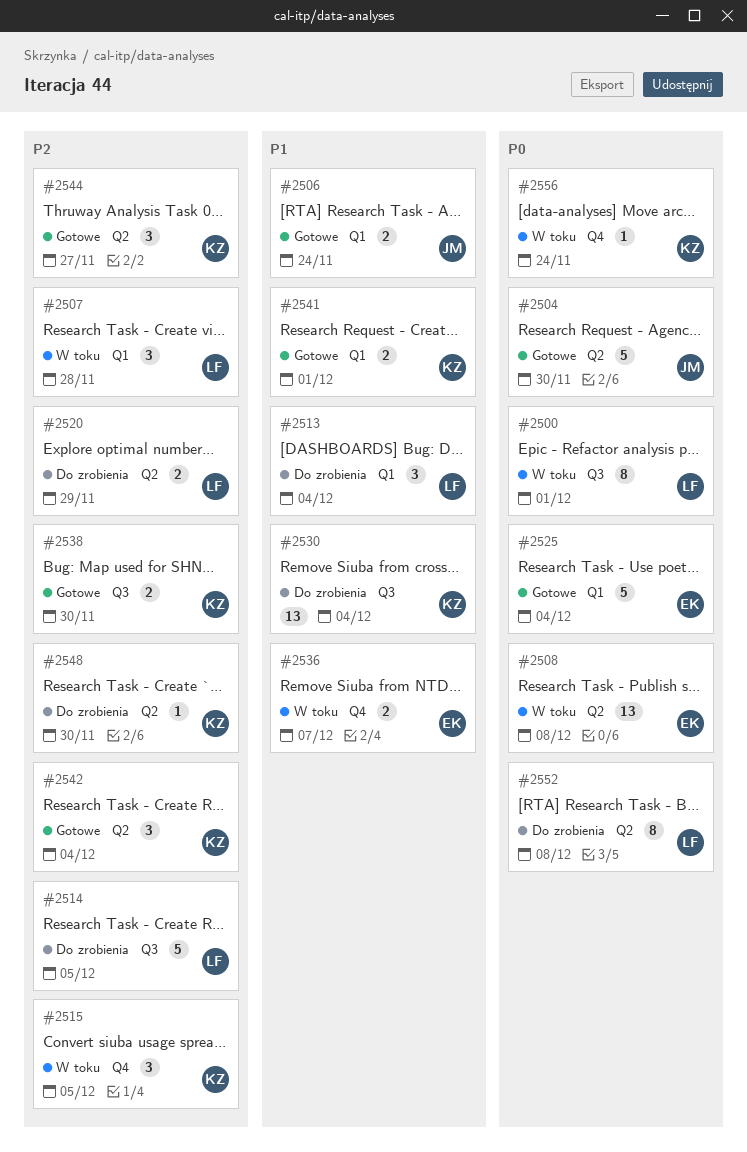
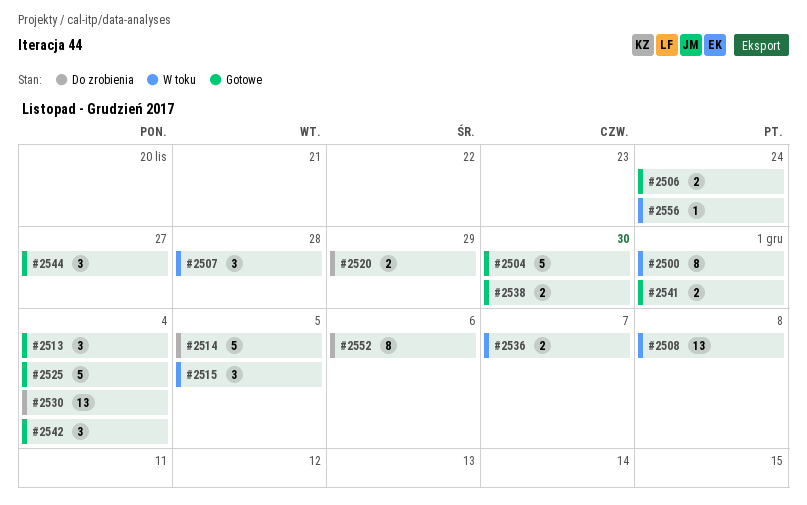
#2513, status: Do zrobienia -> Gotowe
#2548: present -> none
#2552, due: Dec 8 -> Dec 6

